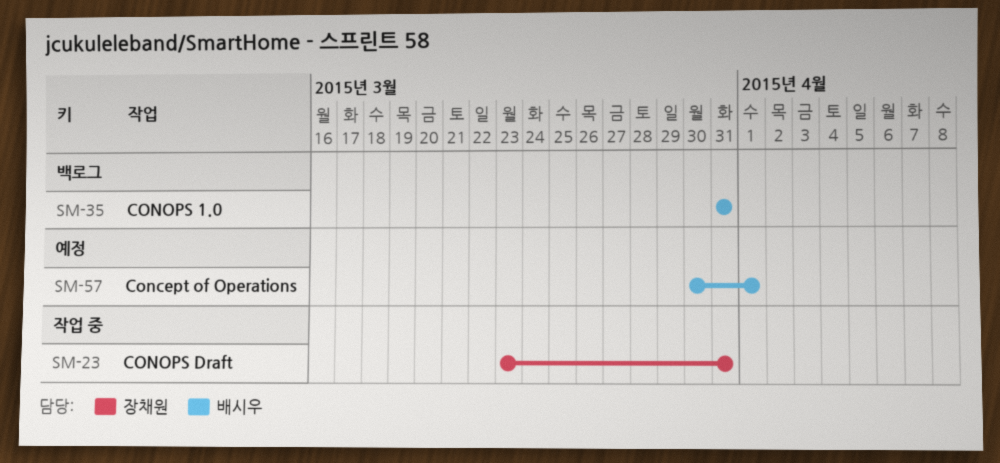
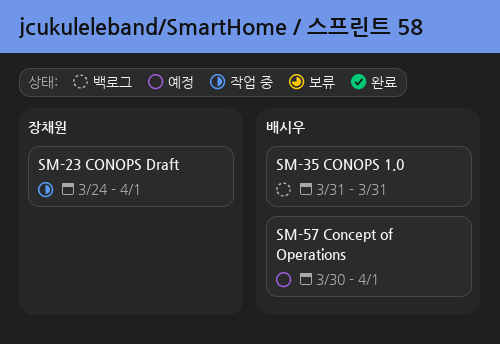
SM-23, start: Mar 23 -> Mar 24
SM-23, due: Mar 31 -> Apr 1

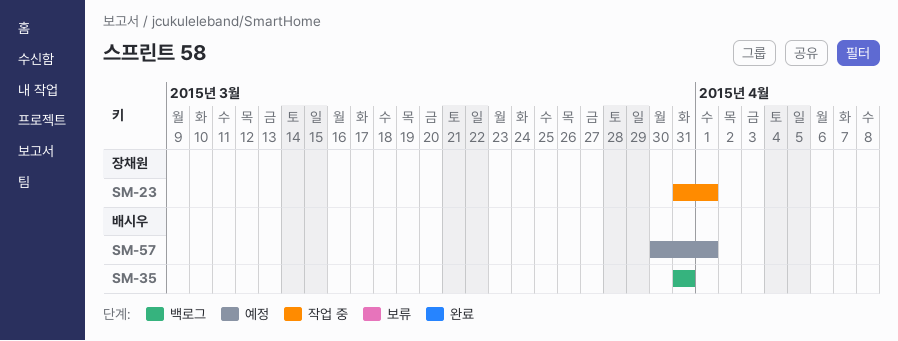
SM-23, start: Mar 24 -> Mar 31

